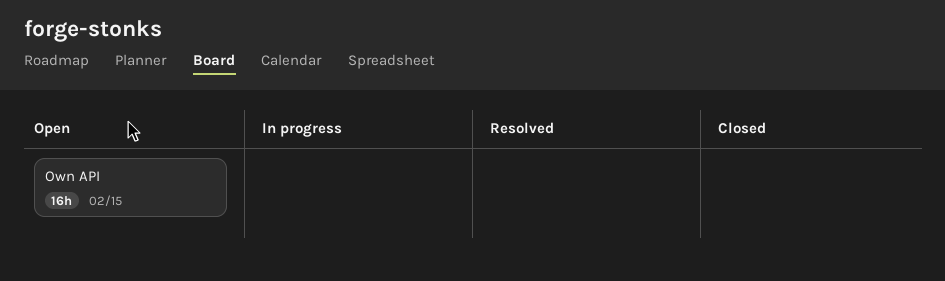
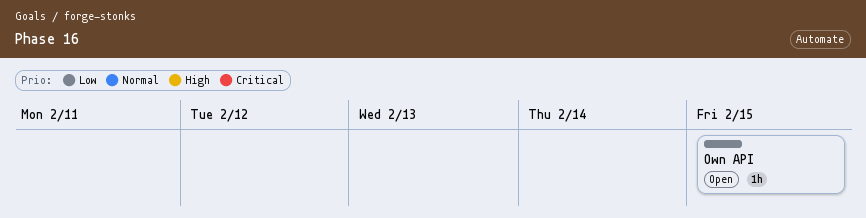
Own API, estimate: 16h -> 1h

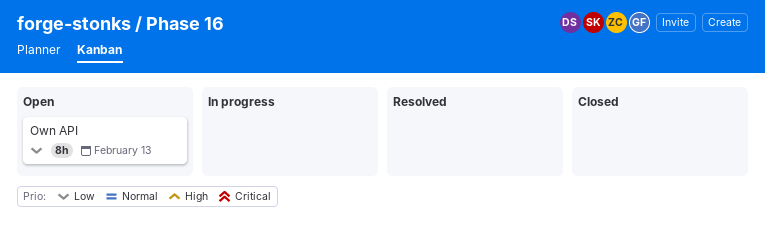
Own API, estimate: 1h -> 8h
Own API, due: Feb 15 -> Feb 13

